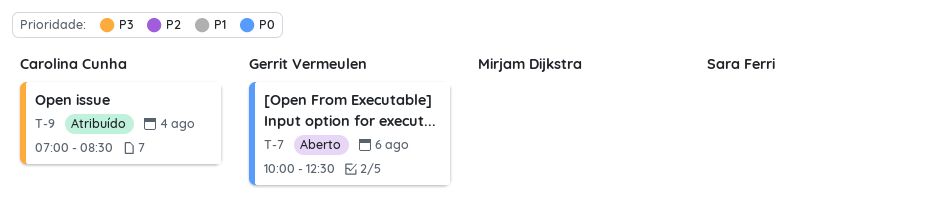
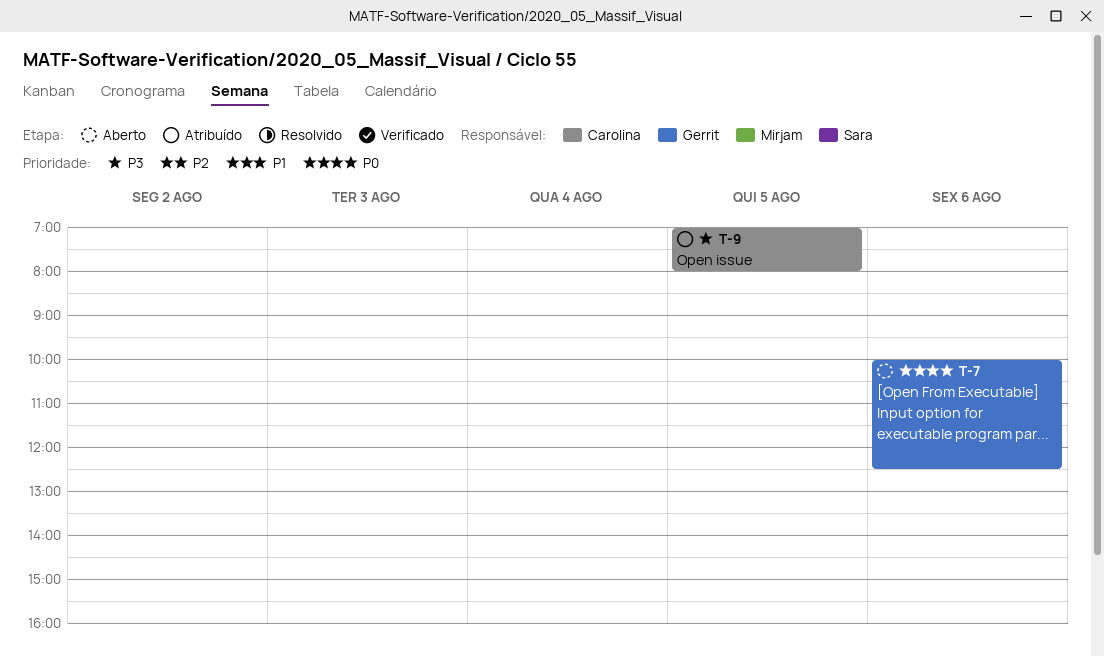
T-9, day: Aug 4 -> Aug 5
T-9, ends: 08:30 -> 08:00

